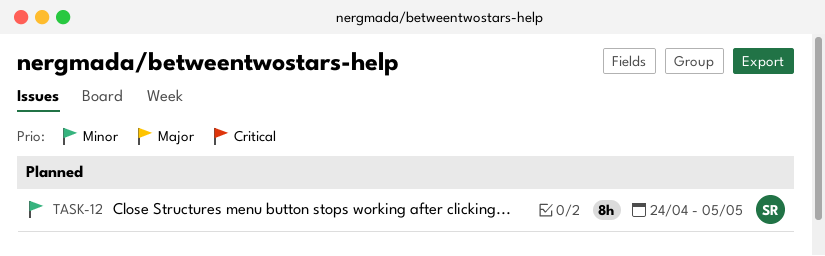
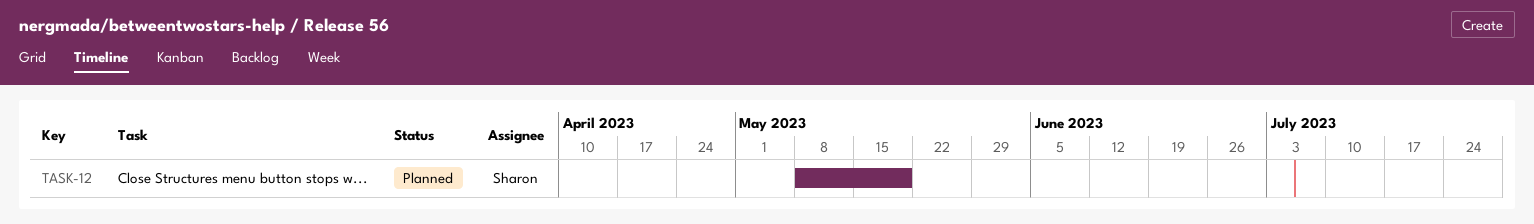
TASK-12, start: Apr 24 -> May 8
TASK-12, due: May 5 -> May 19

